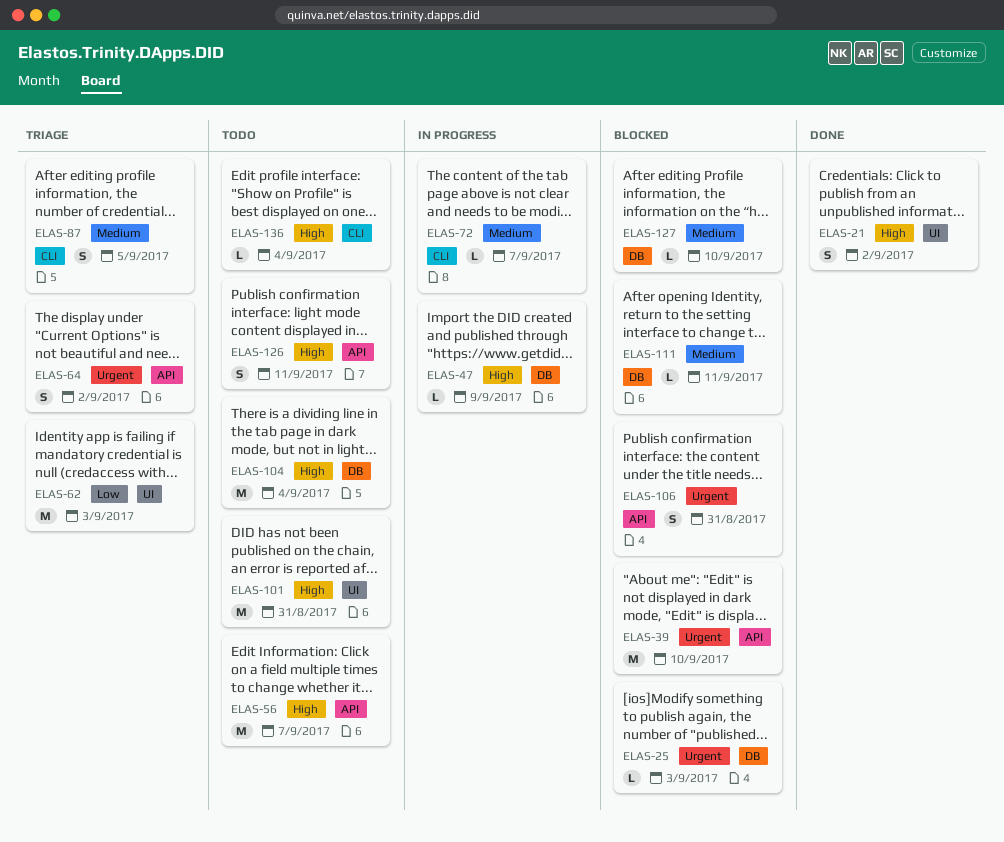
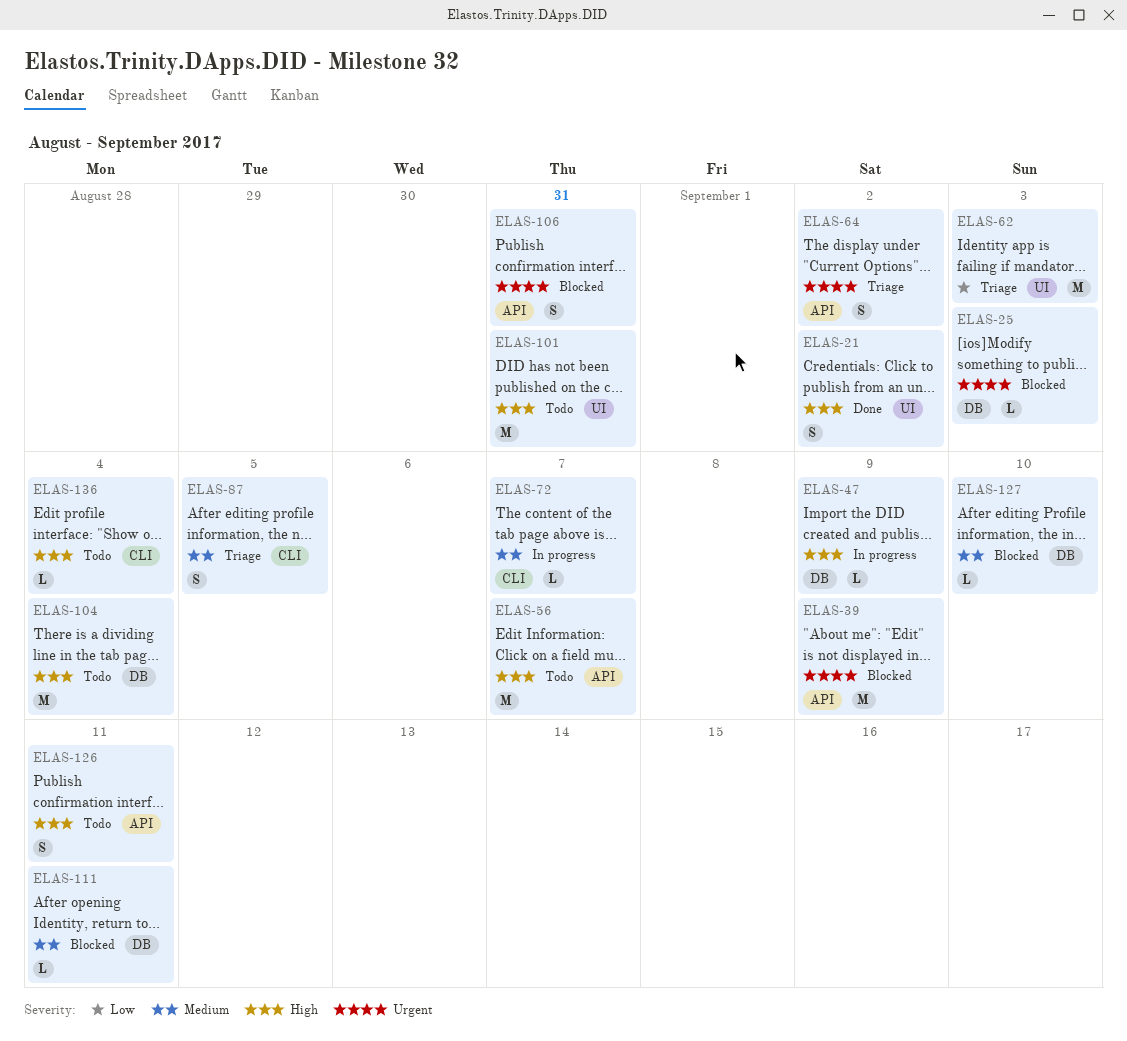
ELAS-39, due: Sep 10 -> Sep 9

